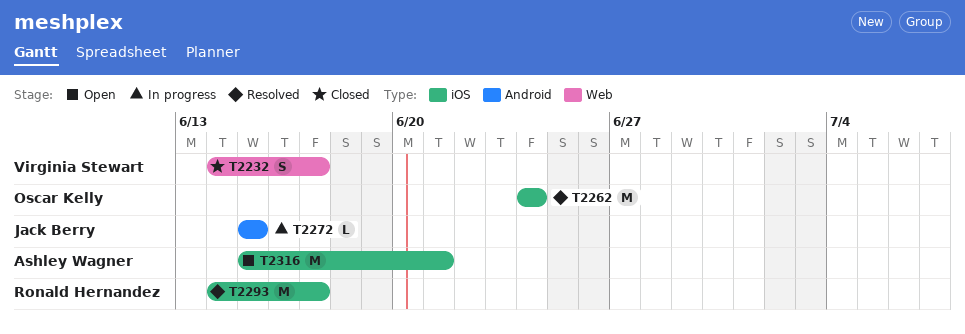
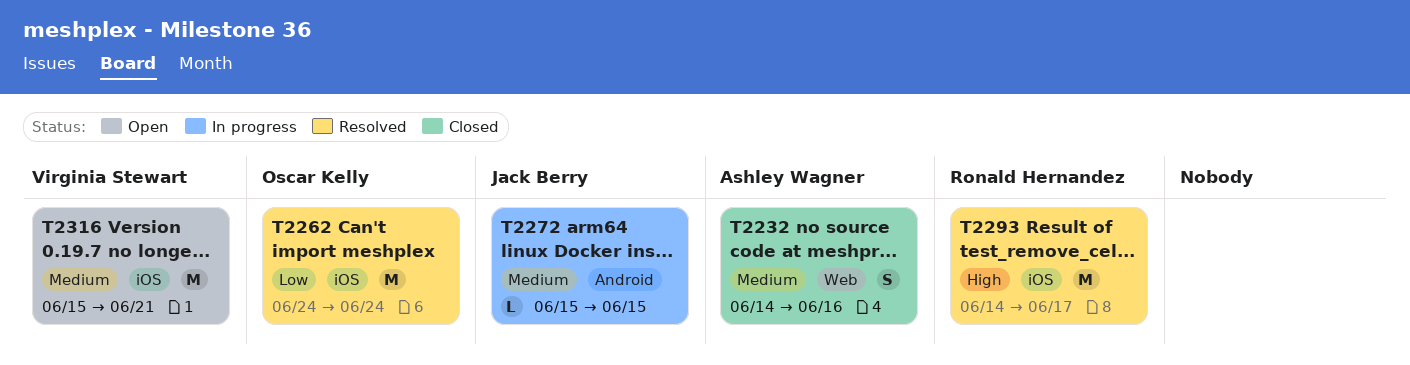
T2232, owner: Virginia Stewart -> Ashley Wagner
T2232, due: Jun 17 -> Jun 16
T2316, owner: Ashley Wagner -> Virginia Stewart

